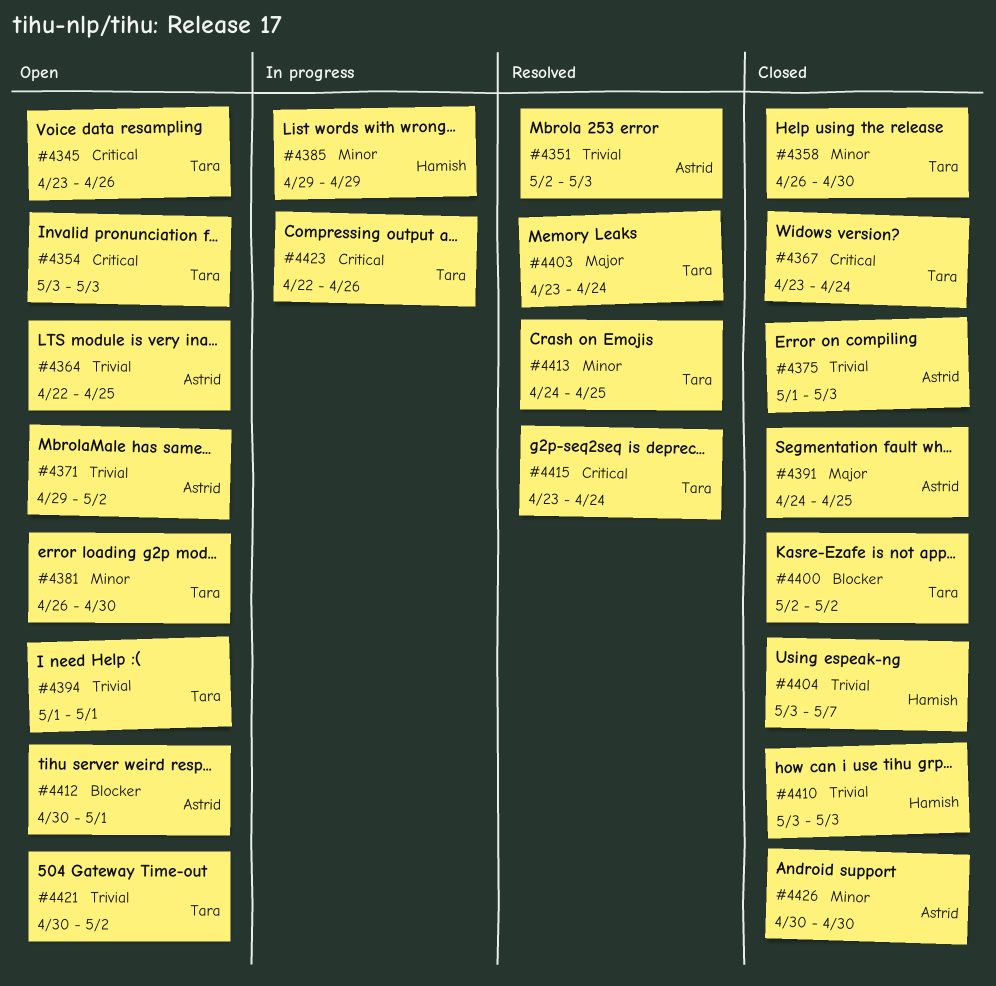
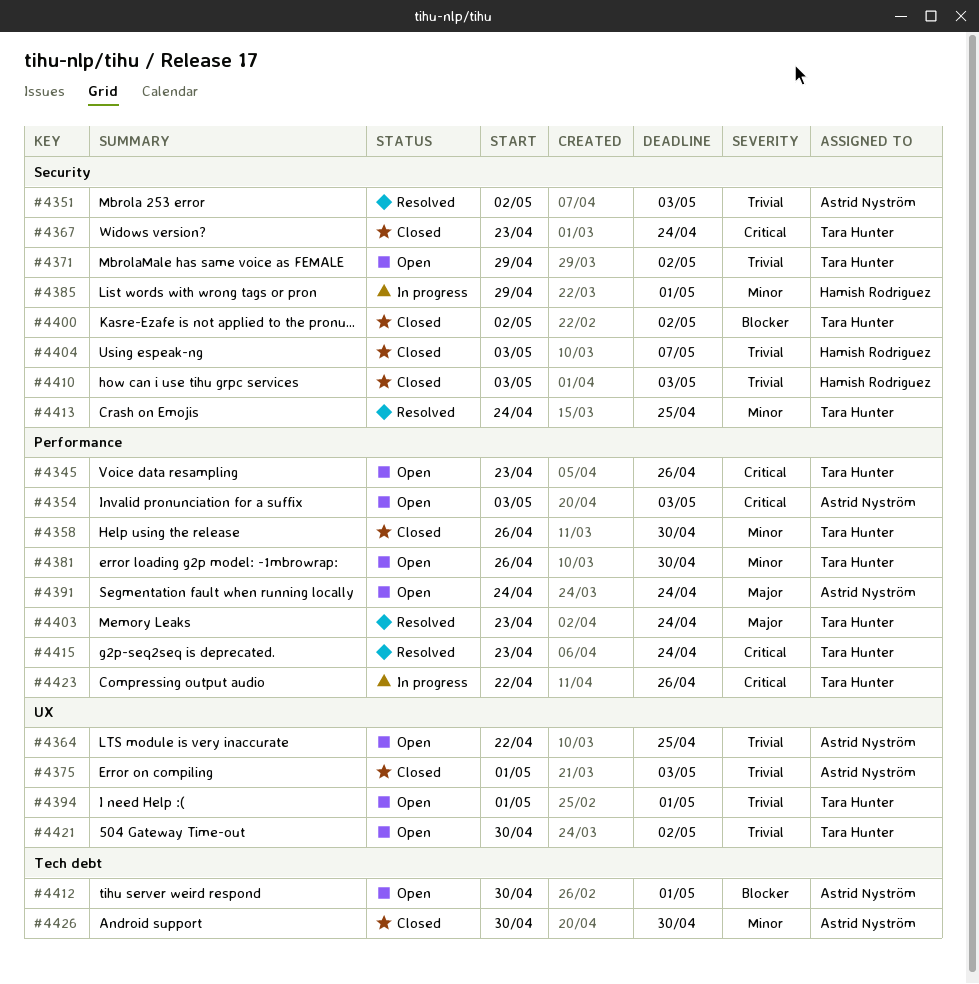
#4354, owner: Tara Hunter -> Astrid Nyström
#4371, owner: Astrid Nyström -> Tara Hunter
#4385, due: Apr 29 -> May 1
#4391, status: Closed -> Open
#4391, due: Apr 25 -> Apr 24

